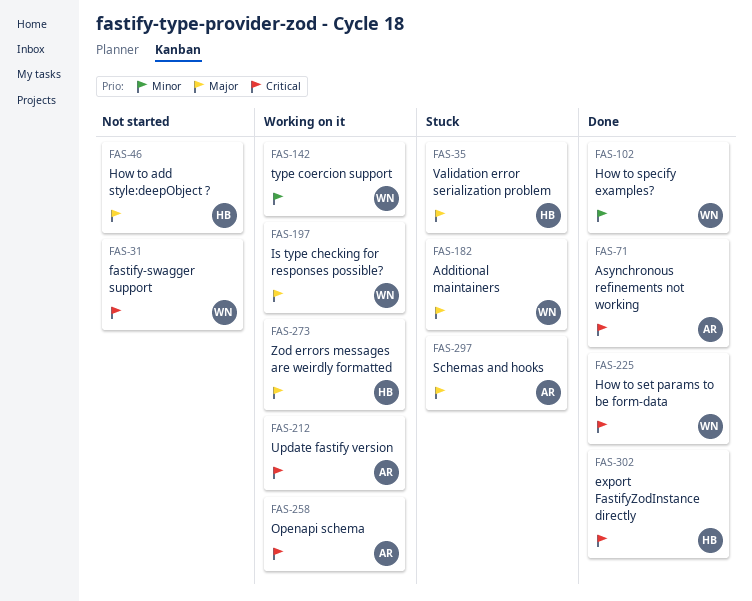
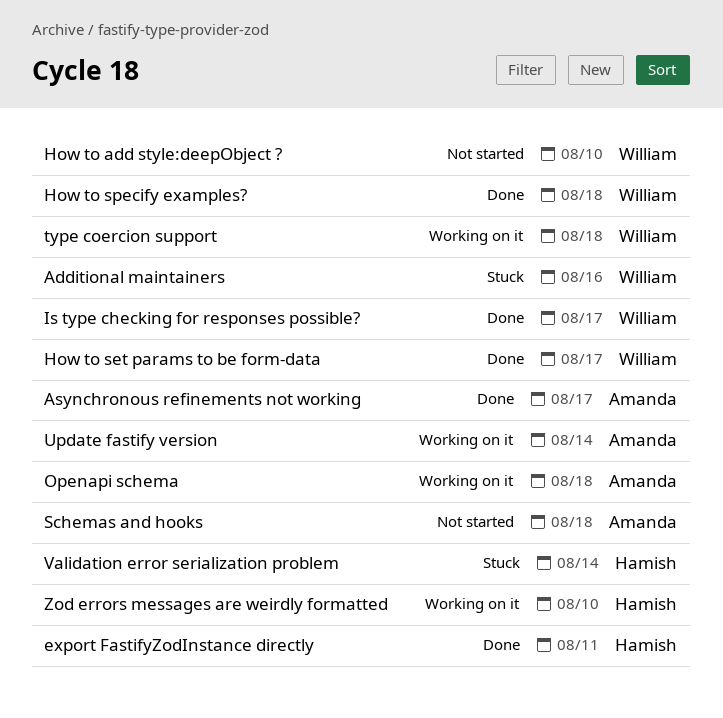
fastify-swagger support: present -> none
How to add style:deepObject ?, owner: Hamish -> William
Is type checking for responses possible?, status: Working on it -> Done
Schemas and hooks, status: Stuck -> Not started

